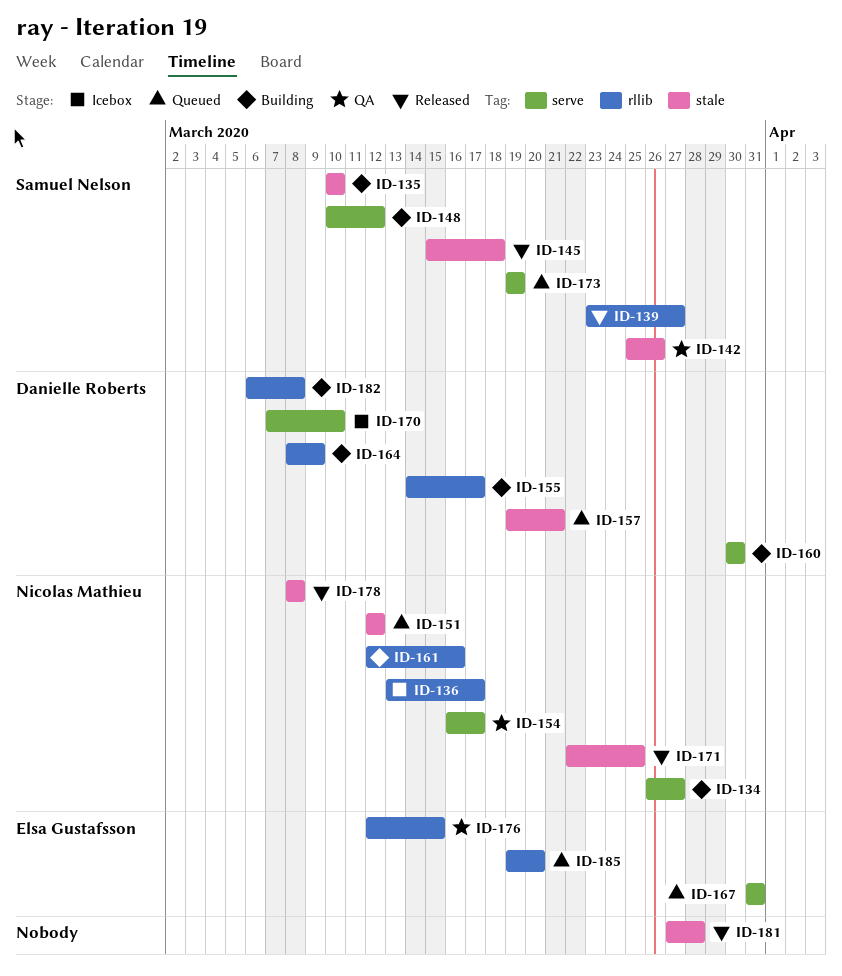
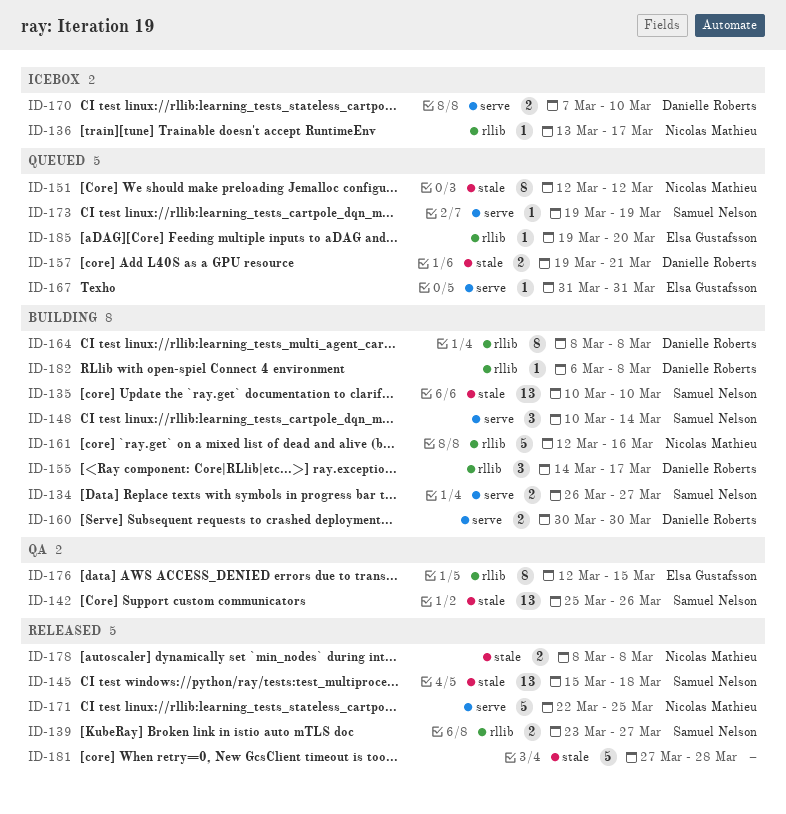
ID-134, owner: Nicolas Mathieu -> Samuel Nelson
ID-148, due: Mar 12 -> Mar 14
ID-154: present -> none
ID-164, due: Mar 9 -> Mar 8
ID-171, label: stale -> serve

